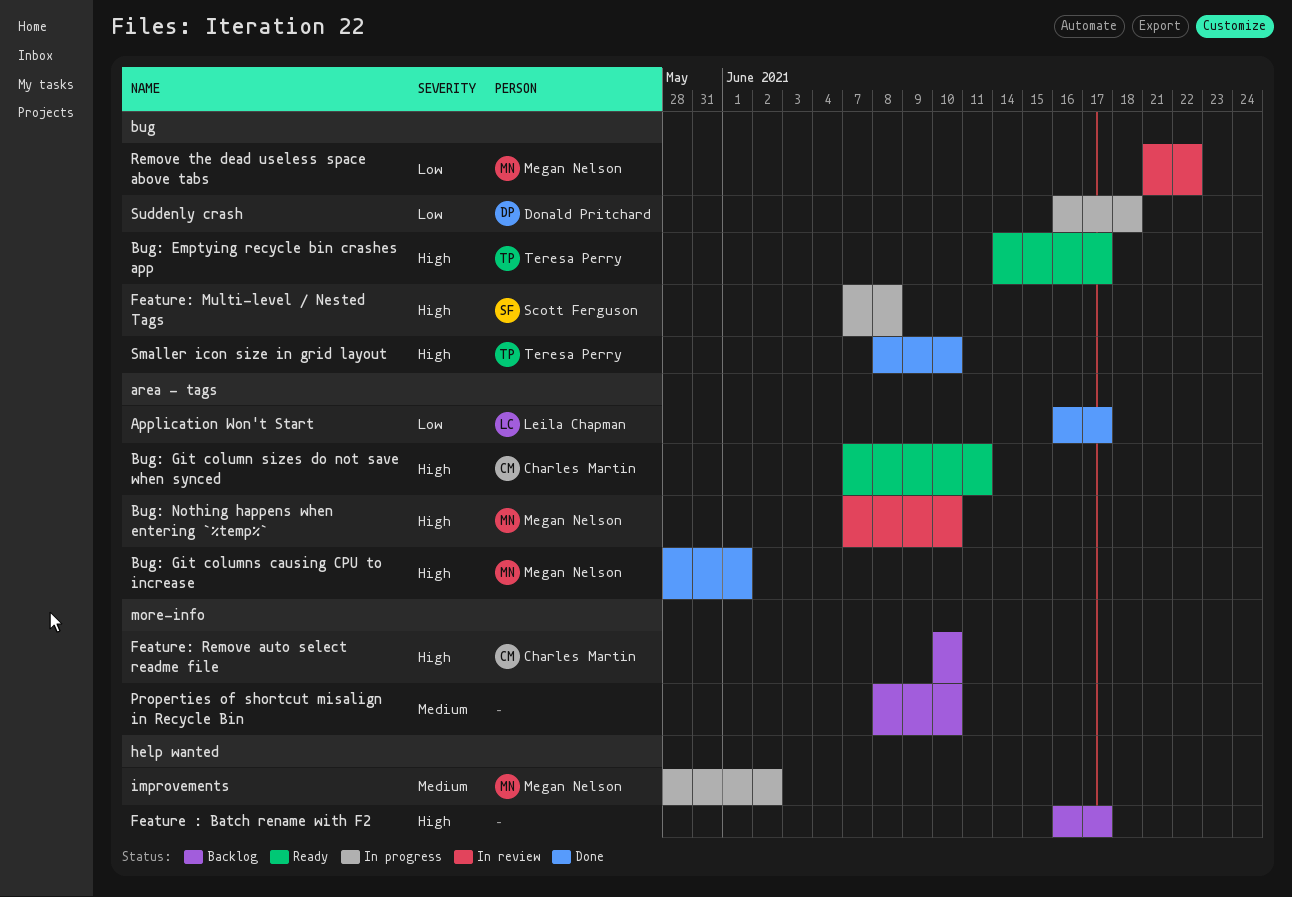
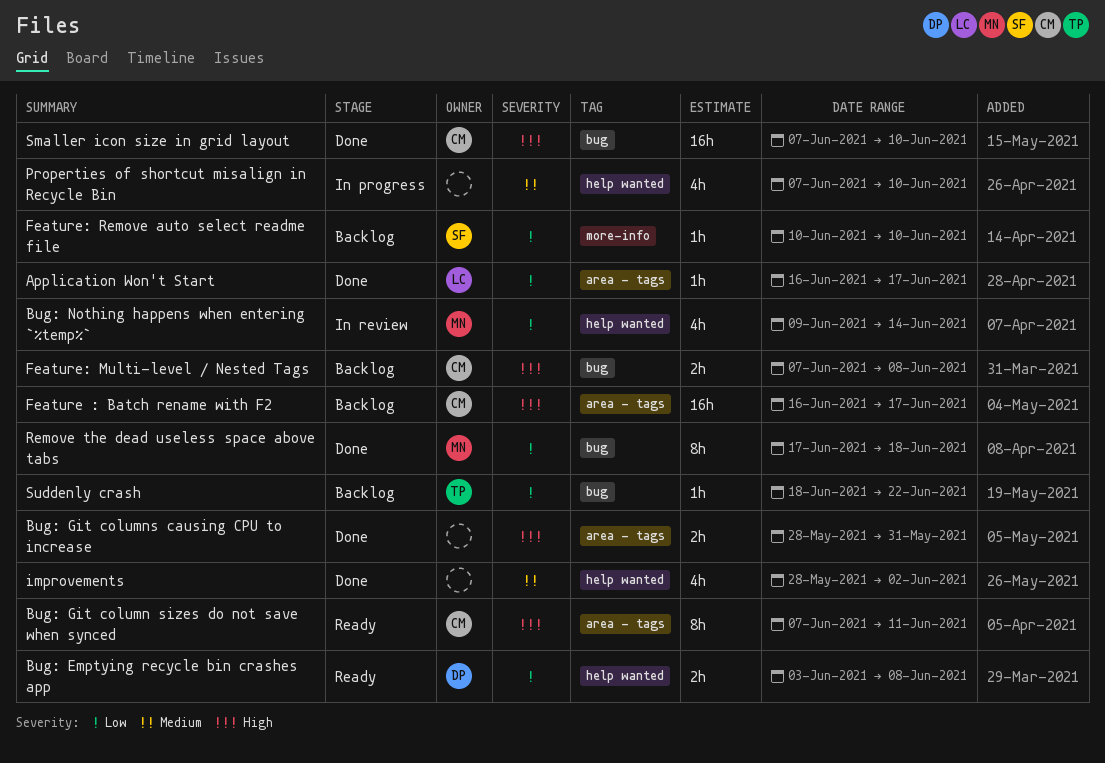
Bug: Emptying recycle bin crashes app, owner: Teresa Perry -> Donald Pritchard
Bug: Emptying recycle bin crashes app, priority: High -> Low
Bug: Emptying recycle bin crashes app, label: bug -> help wanted
Bug: Emptying recycle bin crashes app, start: Jun 14 -> Jun 3
Bug: Emptying recycle bin crashes app, due: Jun 17 -> Jun 8
Bug: Git columns causing CPU to increase, owner: Megan Nelson -> none
Bug: Git columns causing CPU to increase, due: Jun 1 -> May 31
Bug: Nothing happens when entering `%temp%`, priority: High -> Low
Bug: Nothing happens when entering `%temp%`, label: area - tags -> help wanted
Bug: Nothing happens when entering `%temp%`, start: Jun 7 -> Jun 9
Bug: Nothing happens when entering `%temp%`, due: Jun 10 -> Jun 14
Feature : Batch rename with F2, owner: none -> Charles Martin
Feature : Batch rename with F2, label: help wanted -> area - tags
Feature: Multi-level / Nested Tags, status: In progress -> Backlog
Feature: Multi-level / Nested Tags, owner: Scott Ferguson -> Charles Martin
Feature: Remove auto select readme file, owner: Charles Martin -> Scott Ferguson
Feature: Remove auto select readme file, priority: High -> Low
improvements, status: In progress -> Done
improvements, owner: Megan Nelson -> none
Properties of shortcut misalign in Recycle Bin, status: Backlog -> In progress
Properties of shortcut misalign in Recycle Bin, label: more-info -> help wanted
Properties of shortcut misalign in Recycle Bin, start: Jun 8 -> Jun 7
Remove the dead useless space above tabs, status: In review -> Done
Remove the dead useless space above tabs, start: Jun 21 -> Jun 17
Remove the dead useless space above tabs, due: Jun 22 -> Jun 18
Smaller icon size in grid layout, owner: Teresa Perry -> Charles Martin
Smaller icon size in grid layout, start: Jun 8 -> Jun 7
Suddenly crash, status: In progress -> Backlog
Suddenly crash, owner: Donald Pritchard -> Teresa Perry
Suddenly crash, start: Jun 16 -> Jun 18
Suddenly crash, due: Jun 18 -> Jun 22

